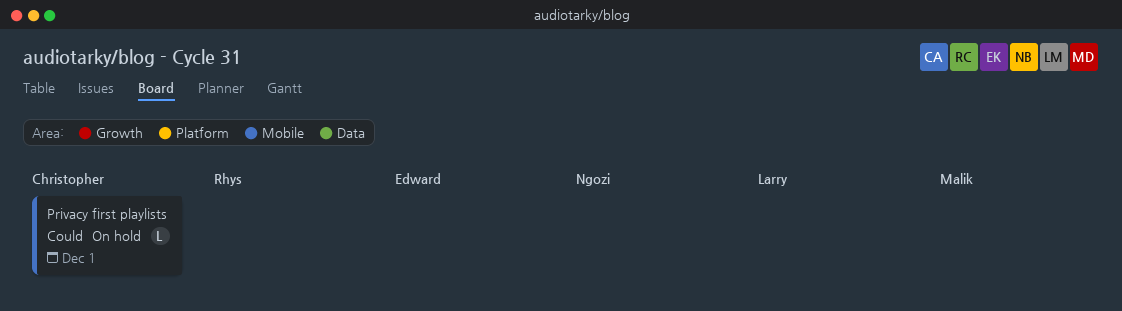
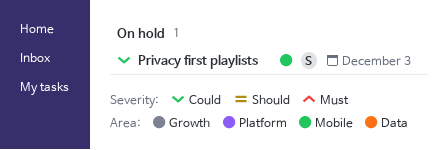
Privacy first playlists, estimate: L -> S
Privacy first playlists, due: Dec 1 -> Dec 3

